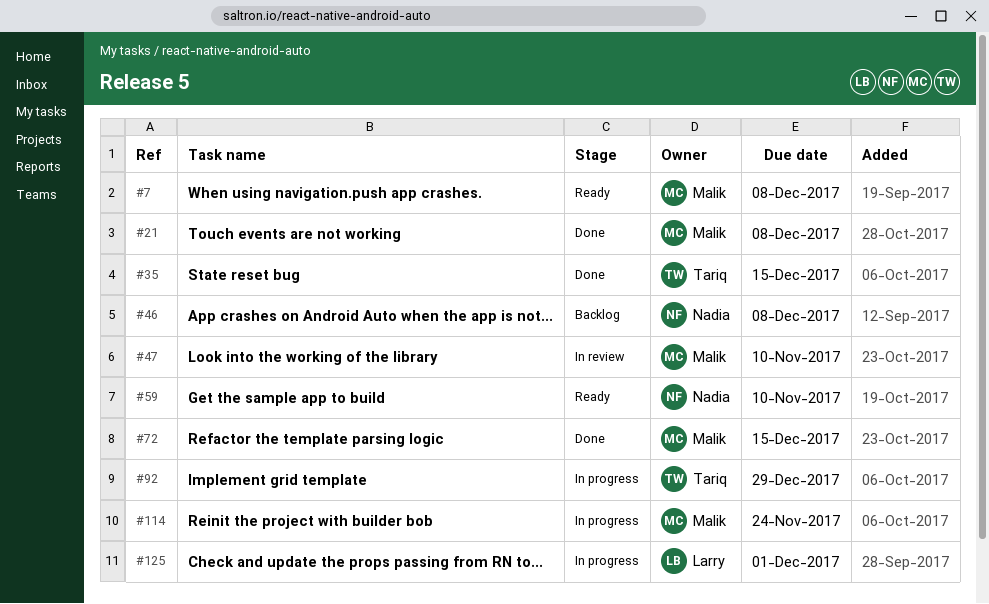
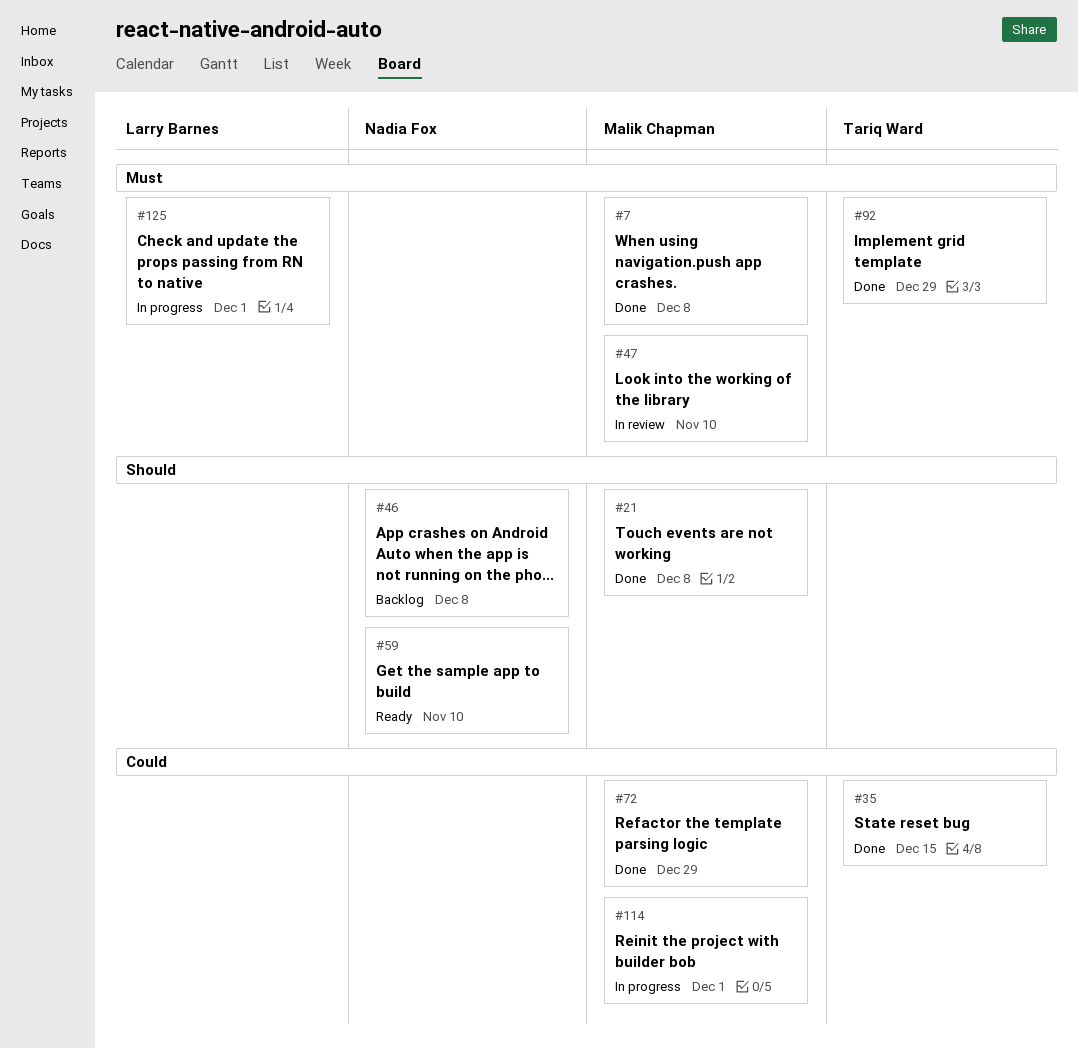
#7, status: Ready -> Done
#72, due: Dec 15 -> Dec 29
#92, status: In progress -> Done
#114, due: Nov 24 -> Dec 1

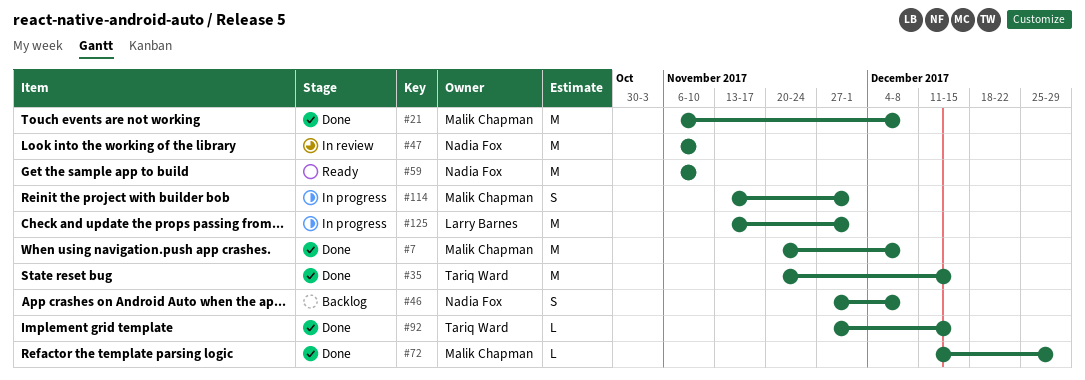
#47, owner: Malik Chapman -> Nadia Fox
#92, due: Dec 29 -> Dec 15

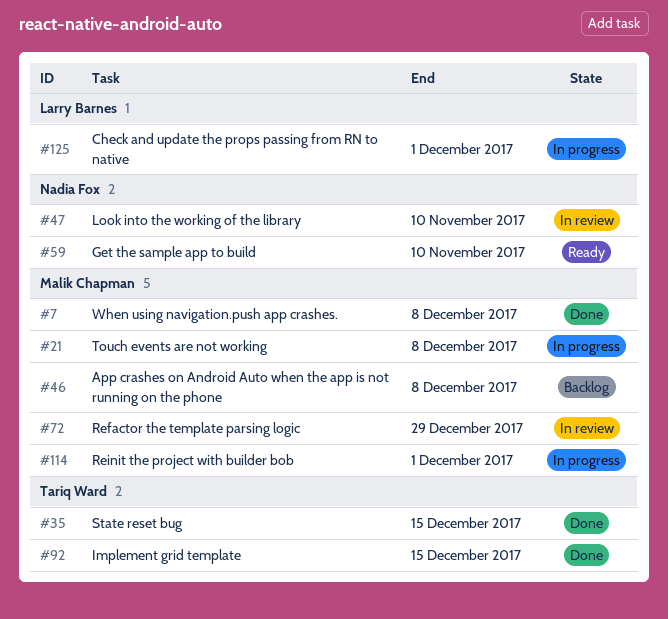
#21, status: Done -> In progress
#46, owner: Nadia Fox -> Malik Chapman
#72, status: Done -> In review

